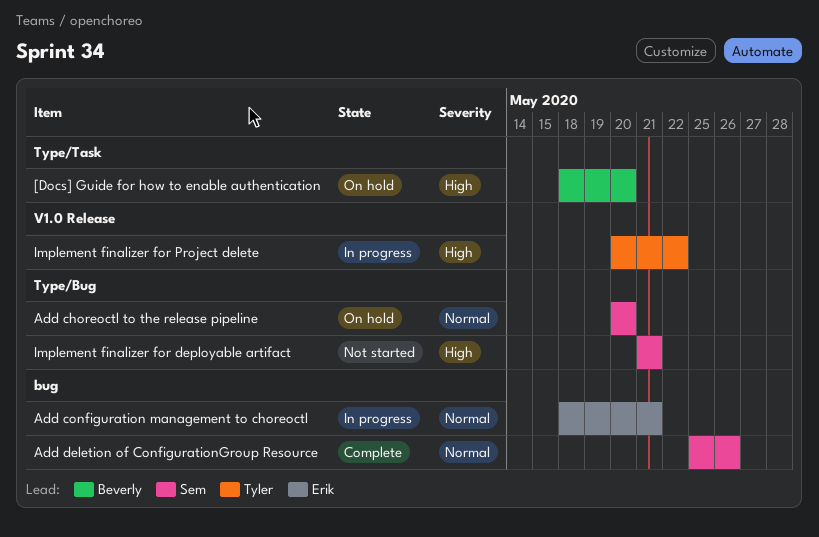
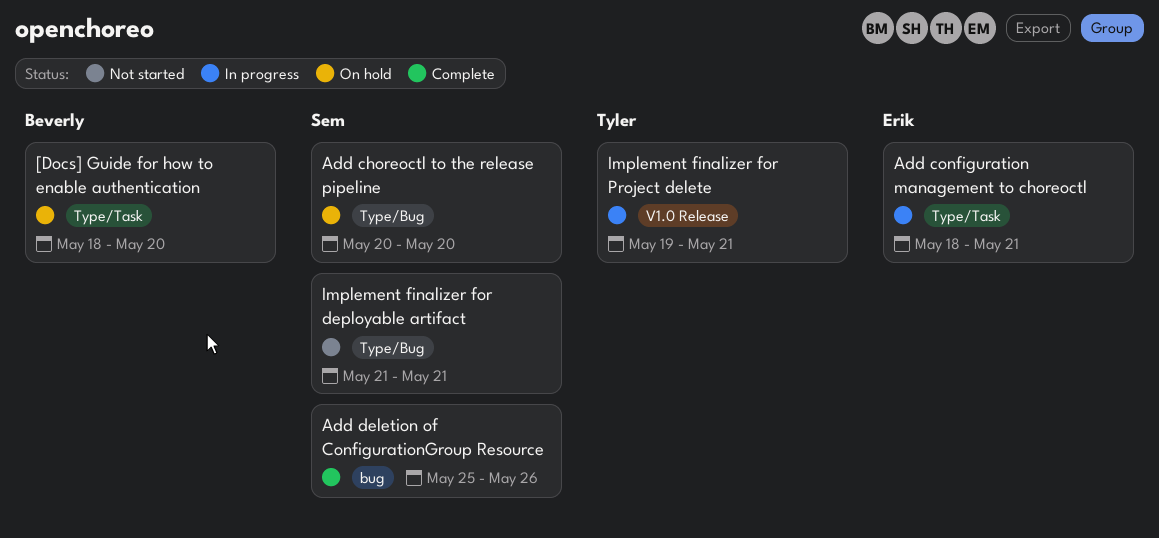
Add configuration management to choreoctl, label: bug -> Type/Task
Implement finalizer for Project delete, start: May 20 -> May 19
Implement finalizer for Project delete, due: May 22 -> May 21

